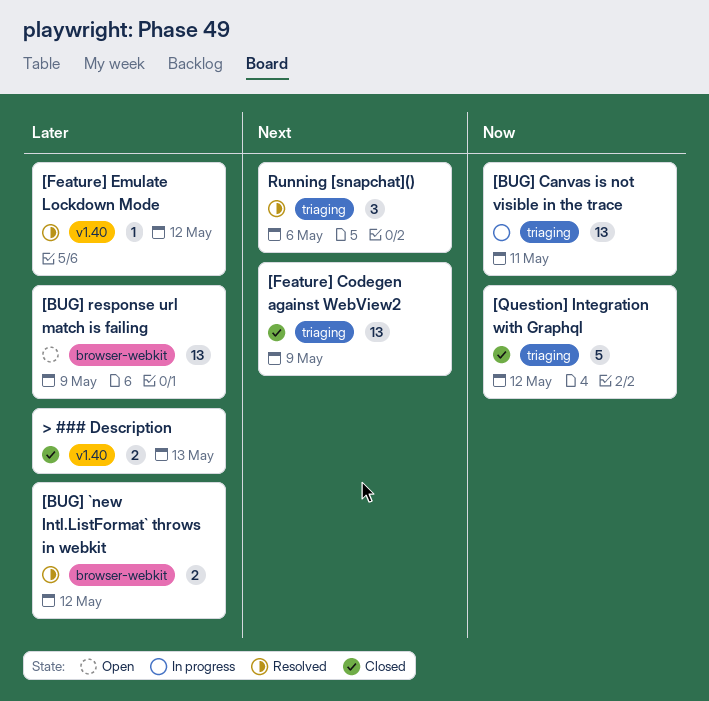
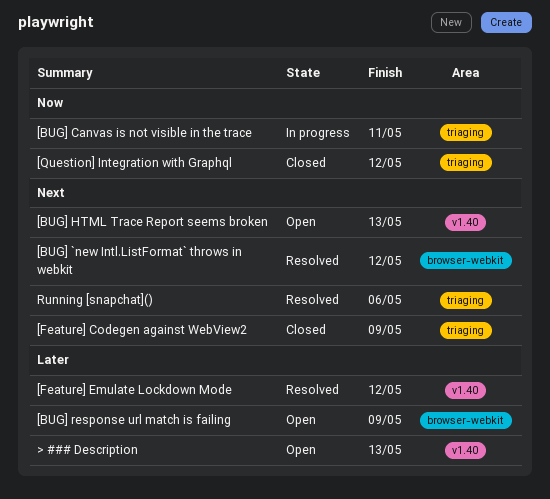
> ### Description, status: Closed -> Open
[BUG] `new Intl.ListFormat` throws in webkit, priority: Later -> Next
[BUG] HTML Trace Report seems broken: none -> present

